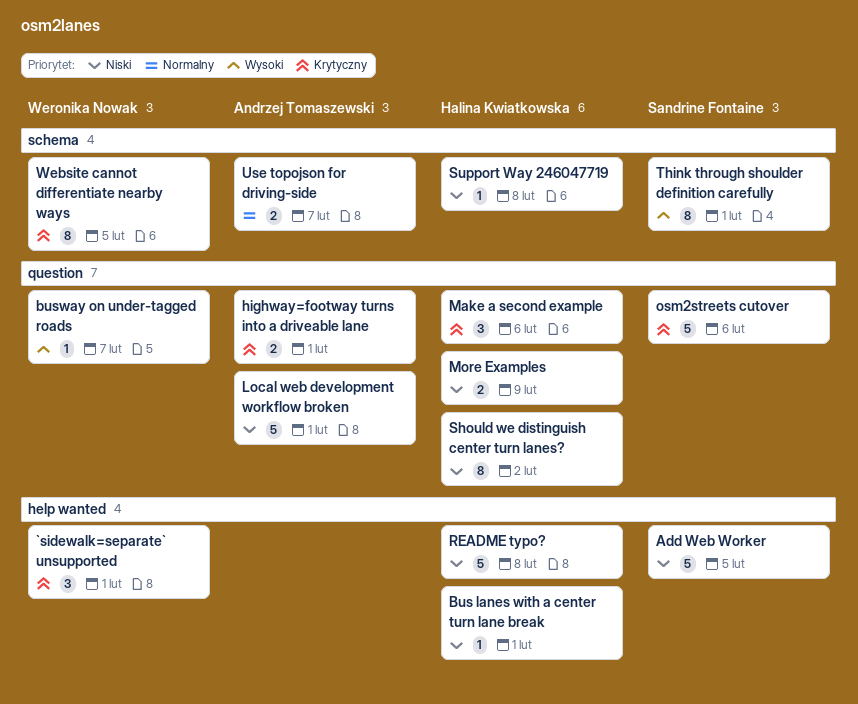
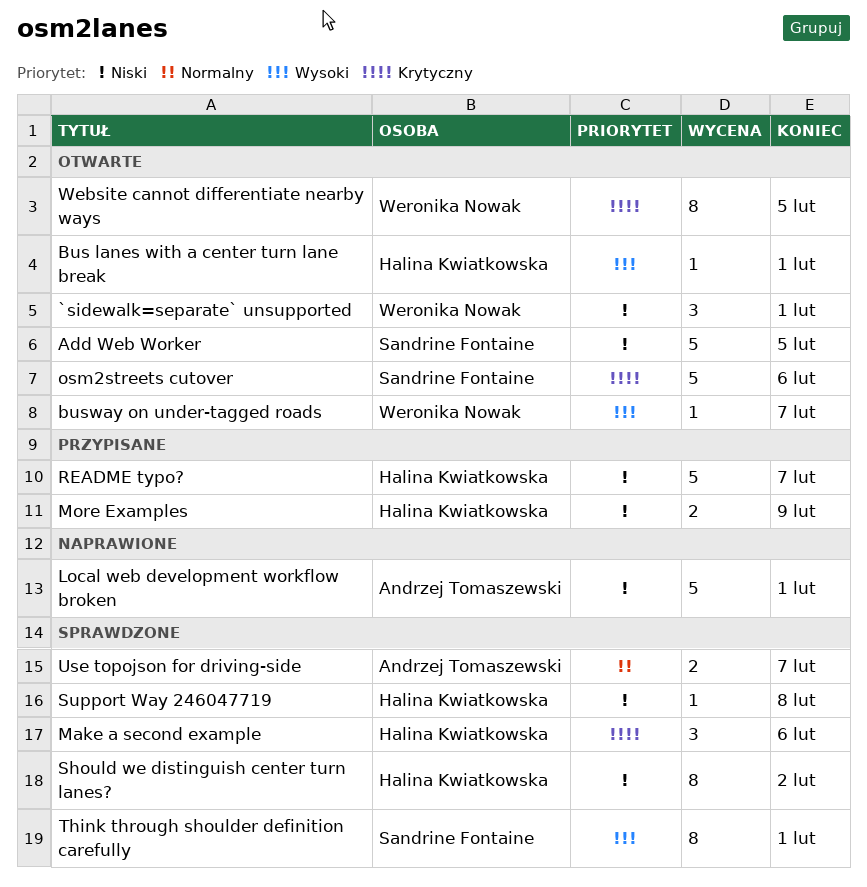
`sidewalk=separate` unsupported, priority: Krytyczny -> Niski
Bus lanes with a center turn lane break, priority: Niski -> Wysoki
highway=footway turns into a driveable lane: present -> none
README typo?, due: Feb 8 -> Feb 7

